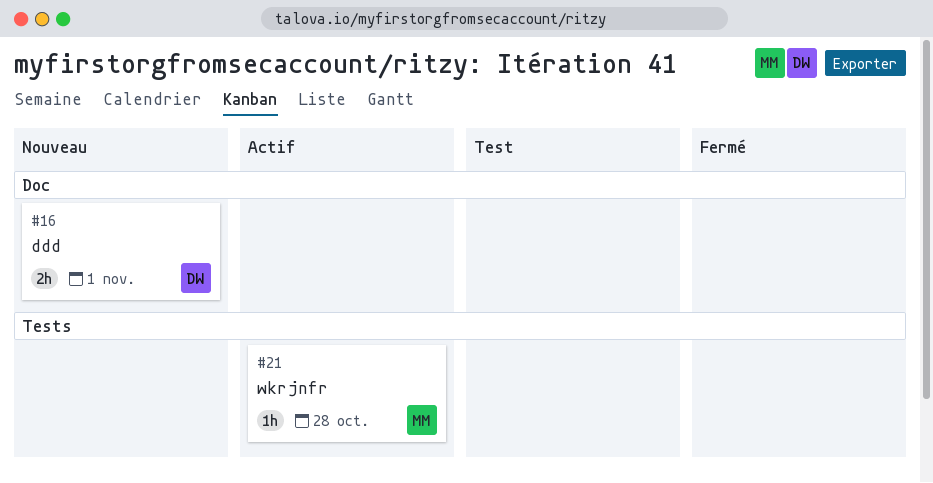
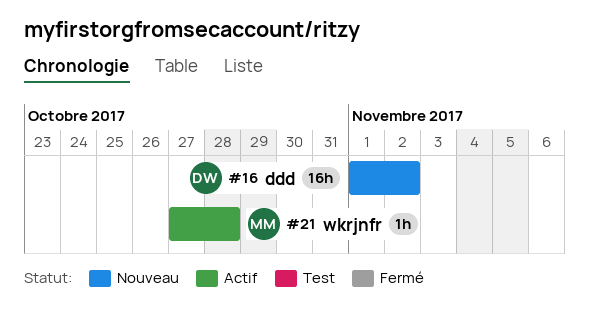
#16, estimate: 2h -> 16h
#16, due: Nov 1 -> Nov 2

